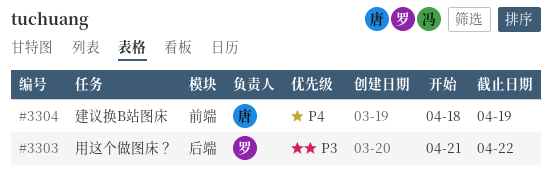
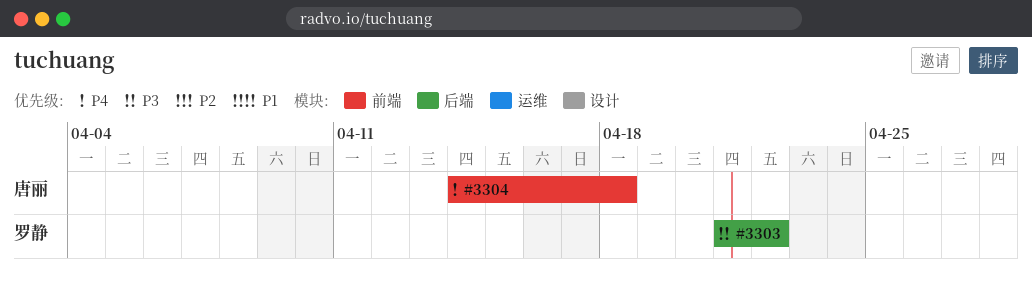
#3304, start: Apr 18 -> Apr 14
#3304, due: Apr 19 -> Apr 18

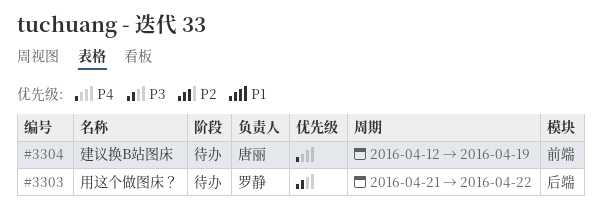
#3304, start: Apr 14 -> Apr 12
#3304, due: Apr 18 -> Apr 19

